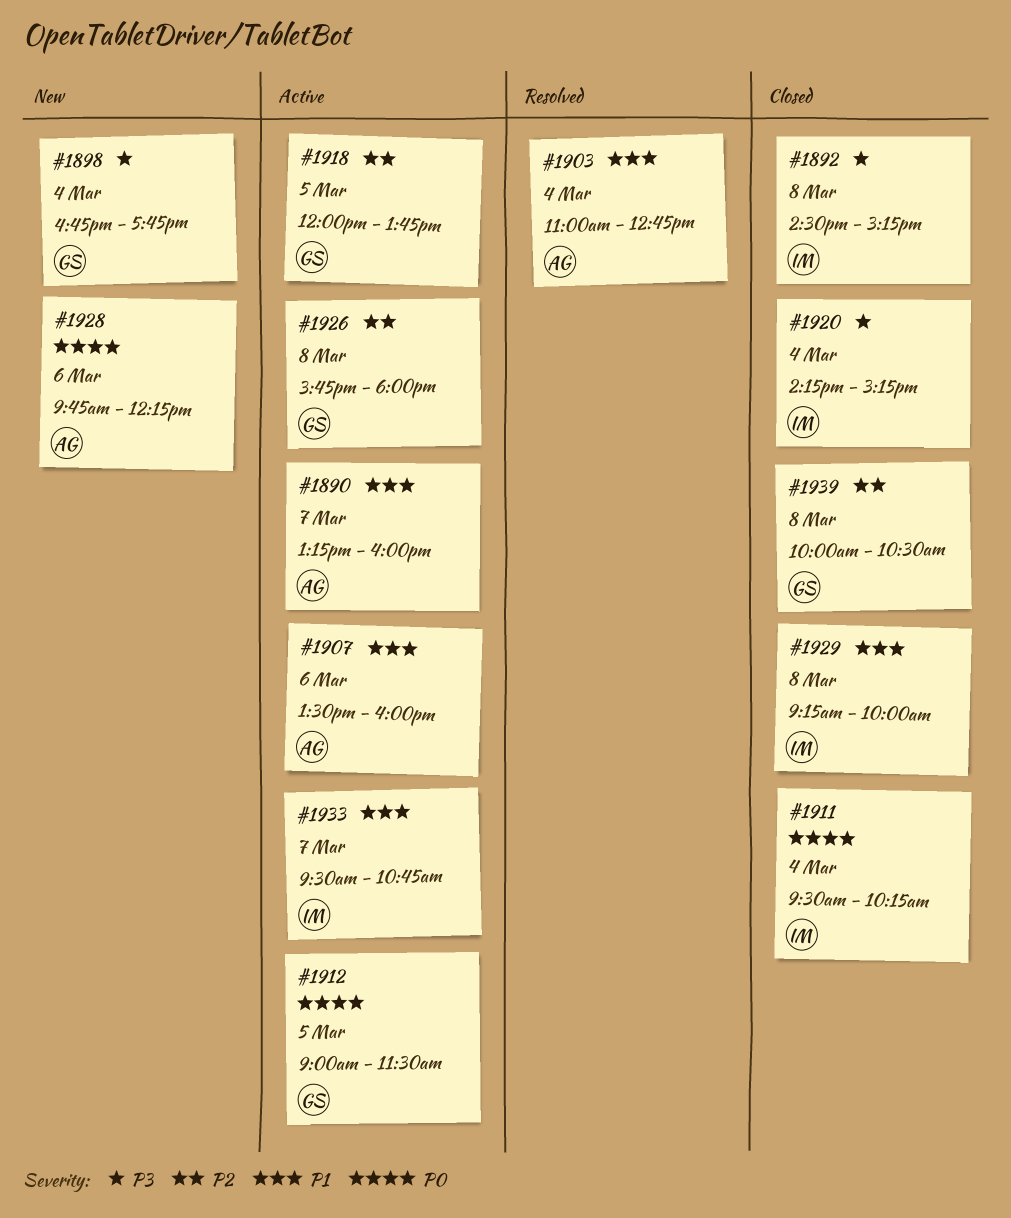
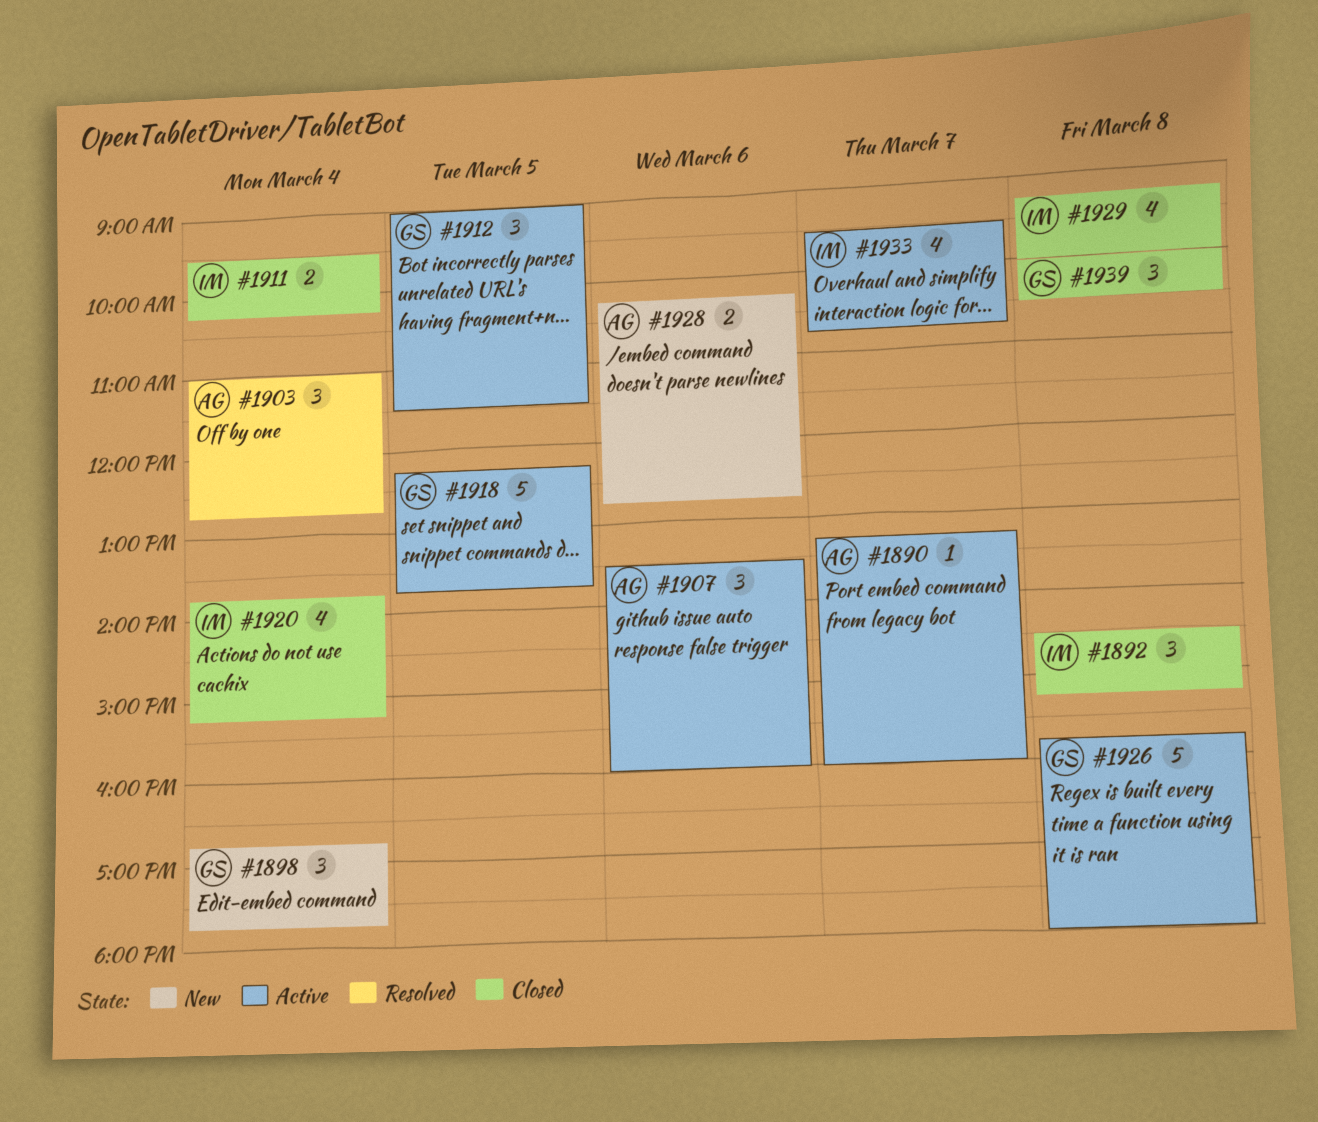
#1918, begins: 12:00 -> 12:15
#1920, begins: 14:15 -> 13:45
#1928, begins: 09:45 -> 10:15
#1928, ends: 12:15 -> 12:45

